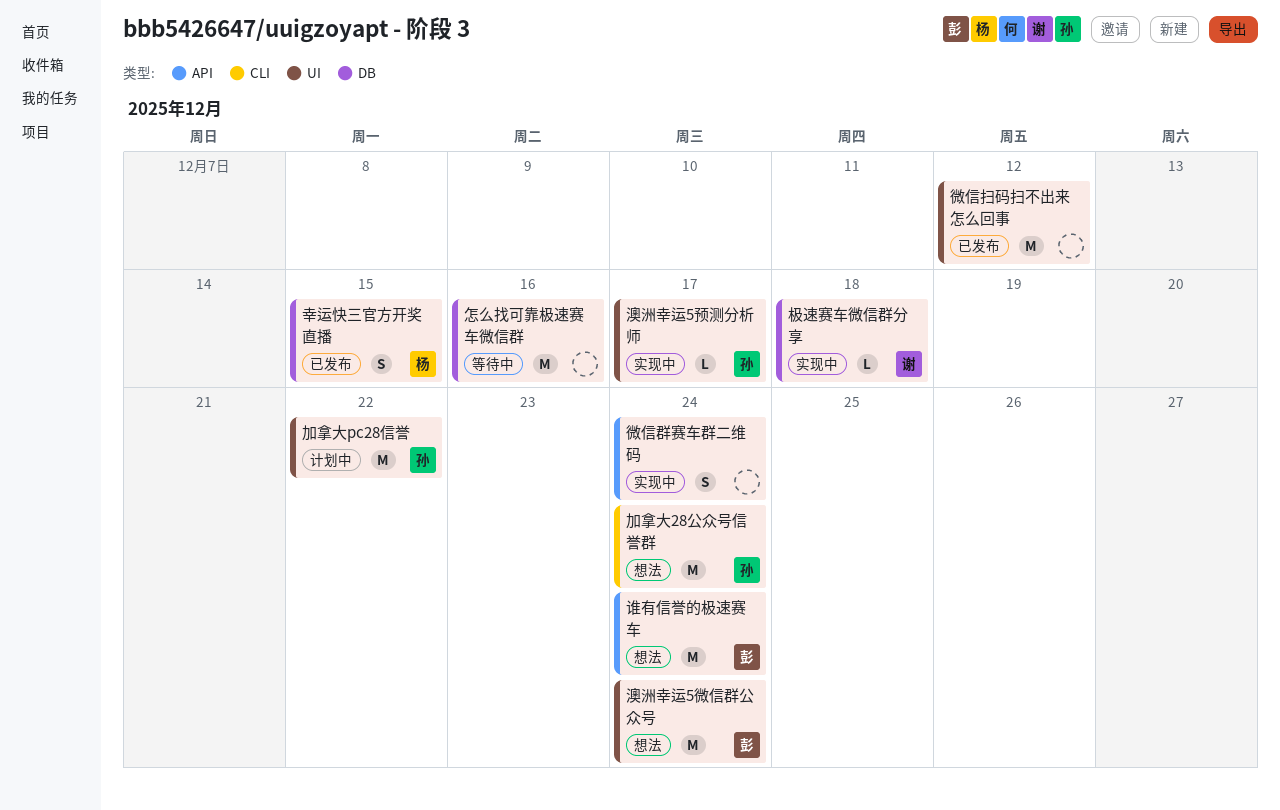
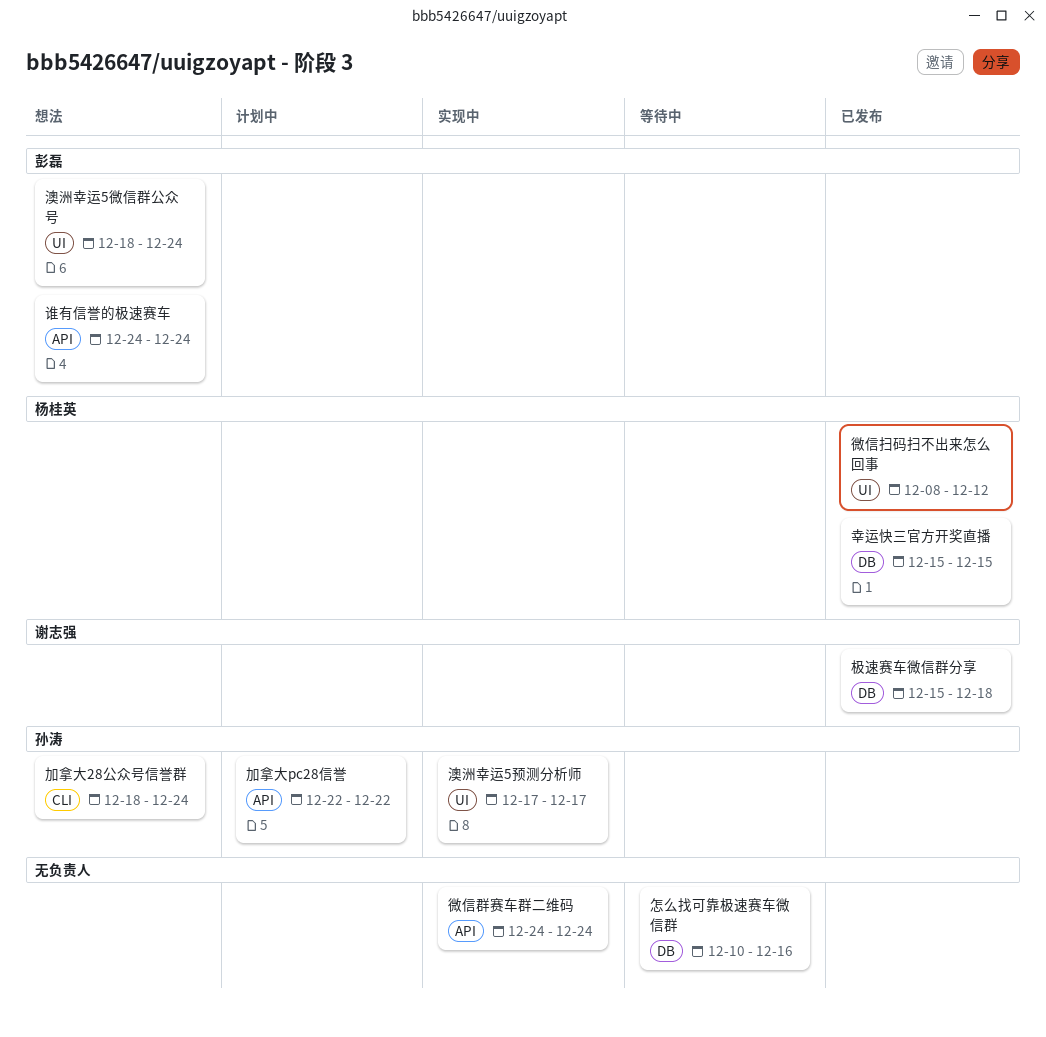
加拿大pc28信誉, label: UI -> API
微信扫码扫不出来怎么回事, owner: none -> 杨桂英
极速赛车微信群分享, status: 实现中 -> 已发布

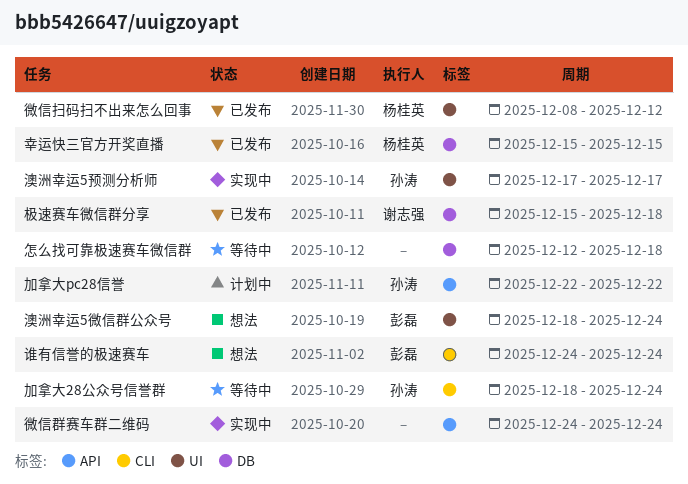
加拿大28公众号信誉群, status: 想法 -> 等待中
怎么找可靠极速赛车微信群, start: Dec 10 -> Dec 12
怎么找可靠极速赛车微信群, due: Dec 16 -> Dec 18
谁有信誉的极速赛车, label: API -> CLI

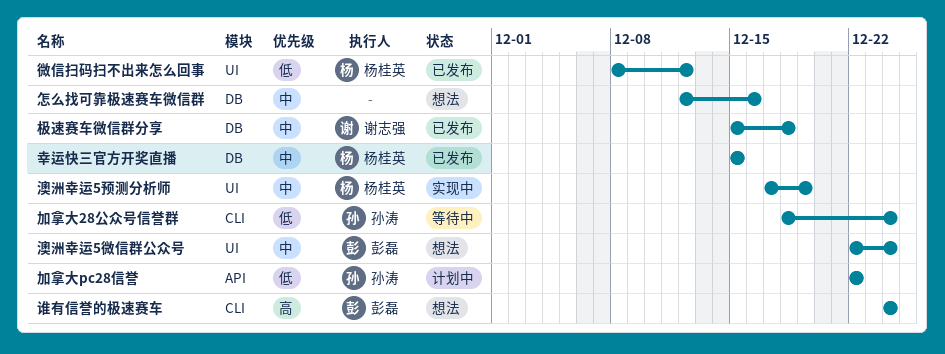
微信群赛车群二维码: present -> none
怎么找可靠极速赛车微信群, status: 等待中 -> 想法
怎么找可靠极速赛车微信群, due: Dec 18 -> Dec 16
澳洲幸运5微信群公众号, start: Dec 18 -> Dec 22
澳洲幸运5预测分析师, owner: 孙涛 -> 杨桂英
澳洲幸运5预测分析师, due: Dec 17 -> Dec 19

